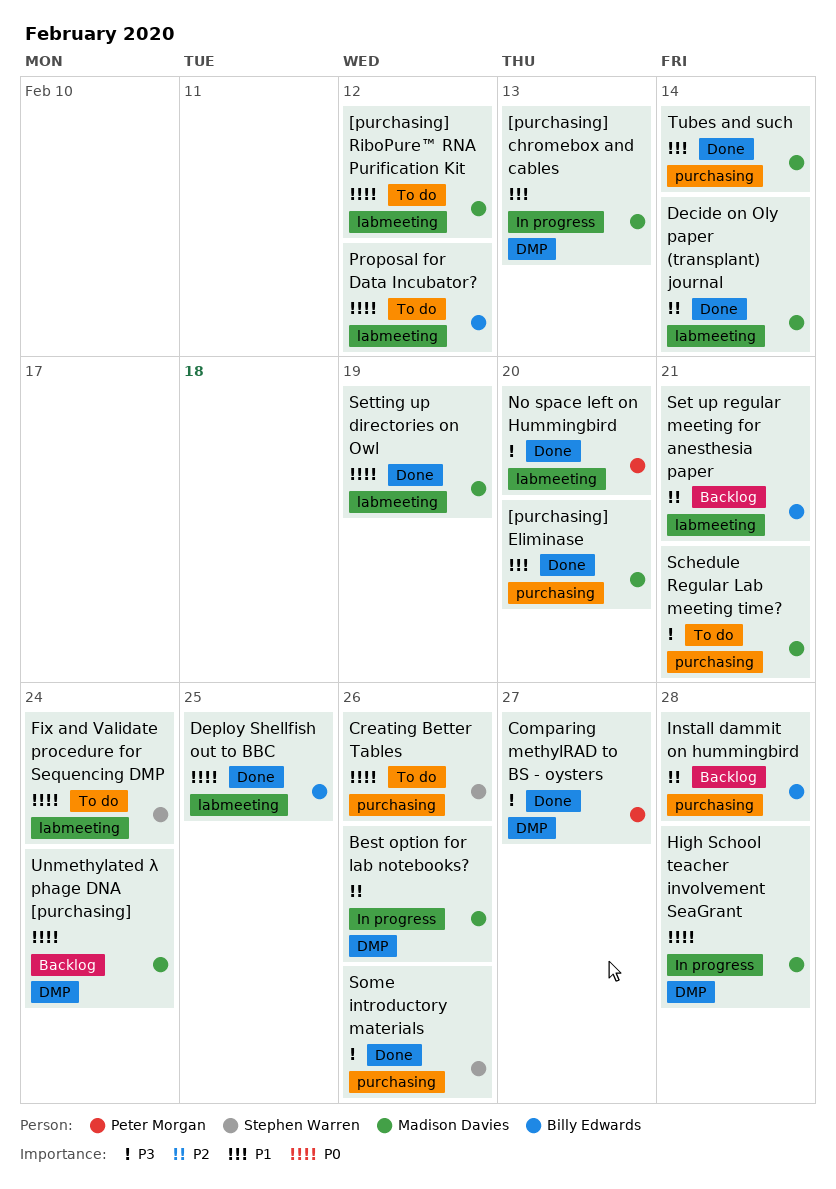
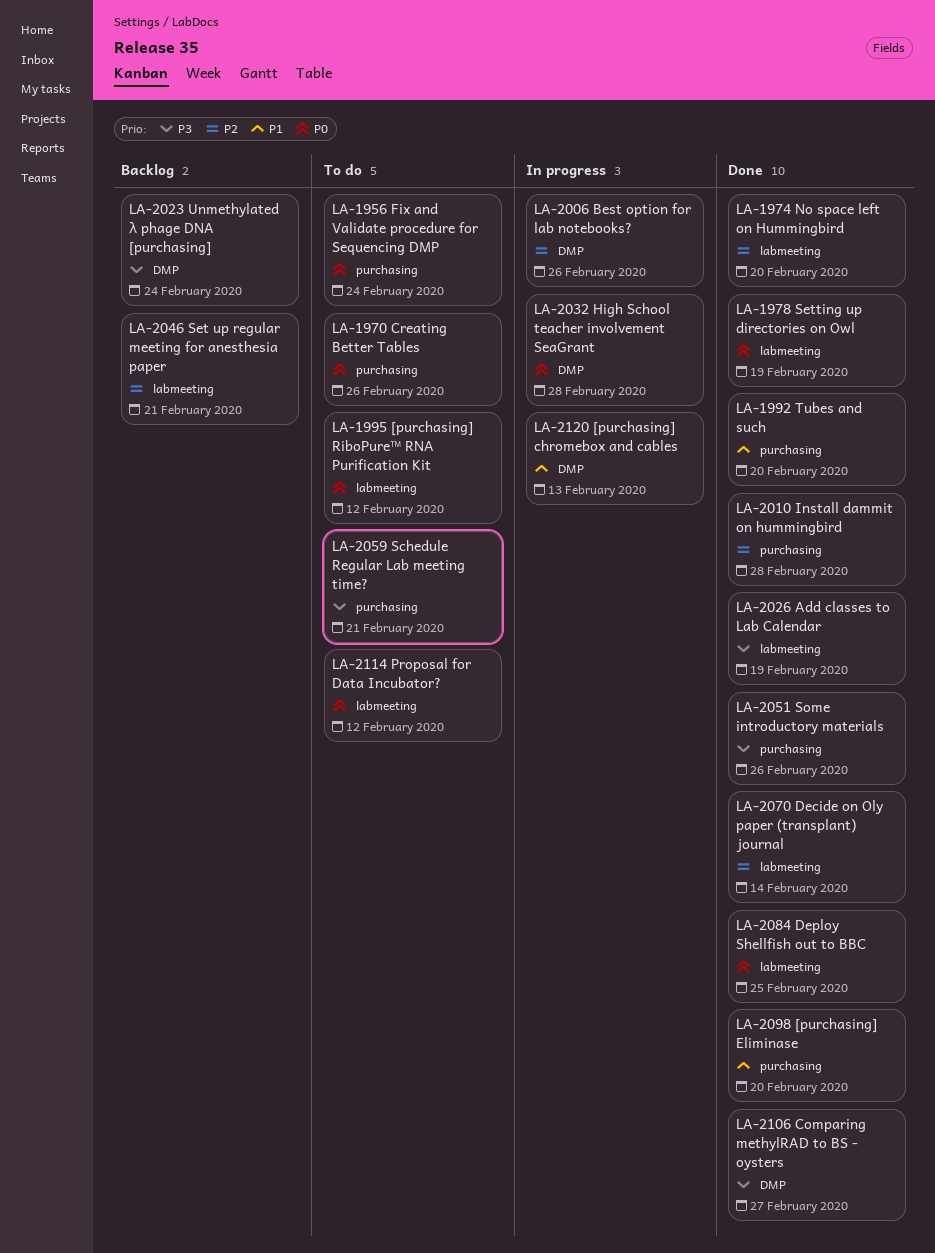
Add classes to Lab Calendar: none -> present
Fix and Validate procedure for Sequencing DMP, label: labmeeting -> purchasing
Install dammit on hummingbird, status: Backlog -> Done
No space left on Hummingbird, priority: P3 -> P2
Tubes and such, due: Feb 14 -> Feb 20
Unmethylated λ phage DNA [purchasing], priority: P0 -> P3

